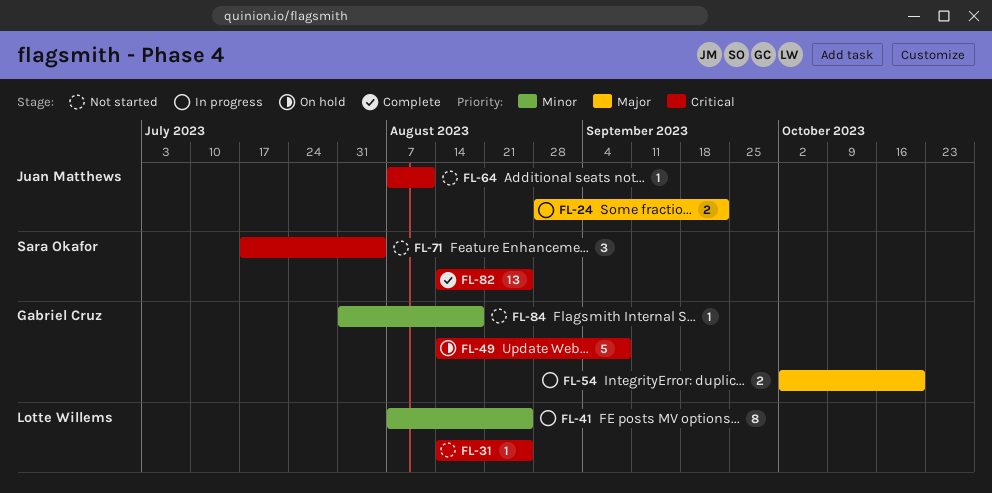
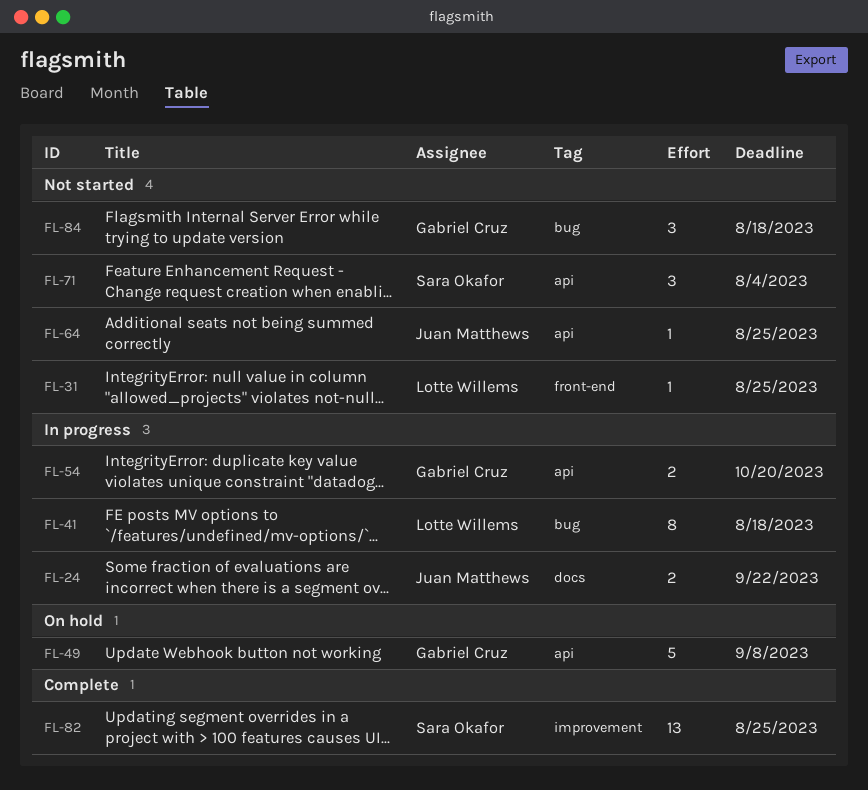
FL-41, due: Aug 25 -> Aug 18
FL-64, due: Aug 11 -> Aug 25
FL-84, estimate: 1 -> 3

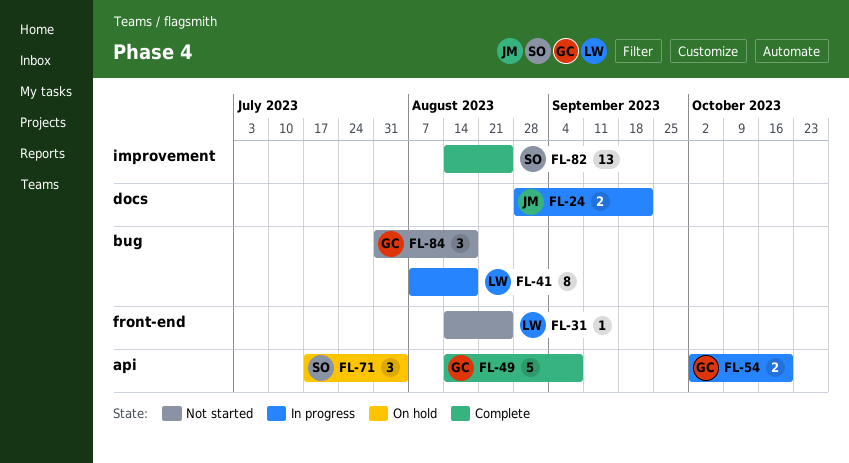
FL-49, status: On hold -> Complete
FL-64: present -> none
FL-71, status: Not started -> On hold

